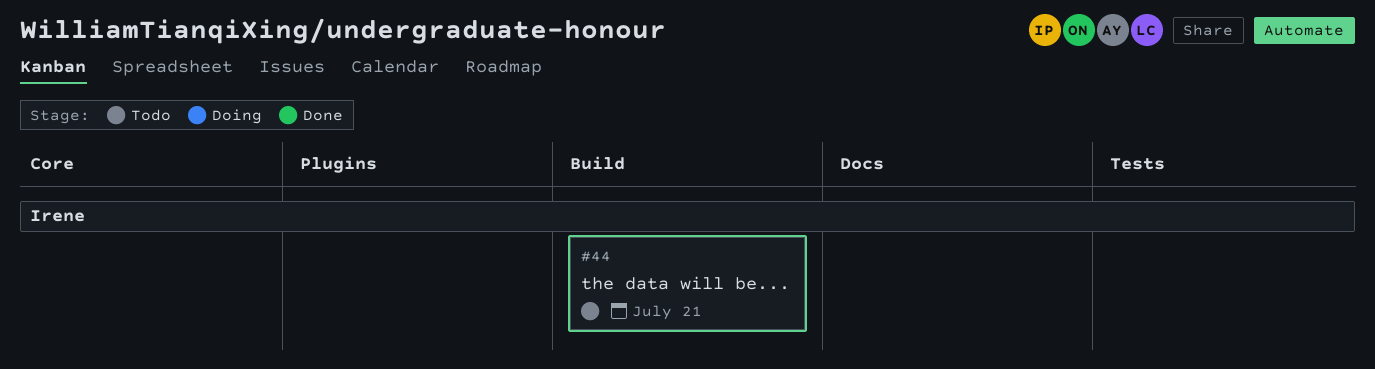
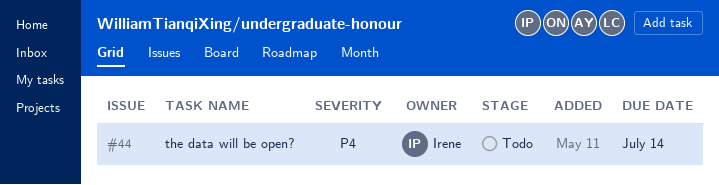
#44, due: Jul 21 -> Jul 14

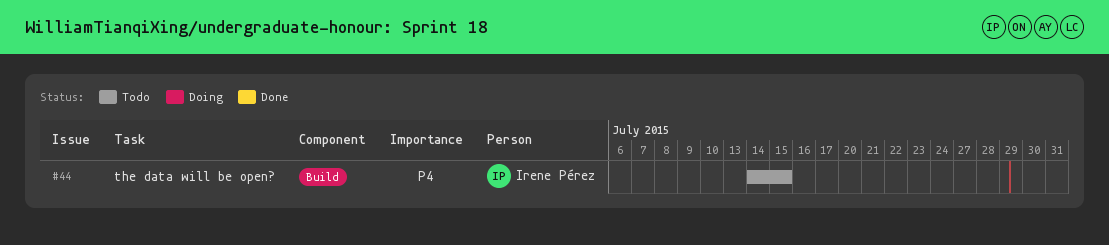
#44, due: Jul 14 -> Jul 15

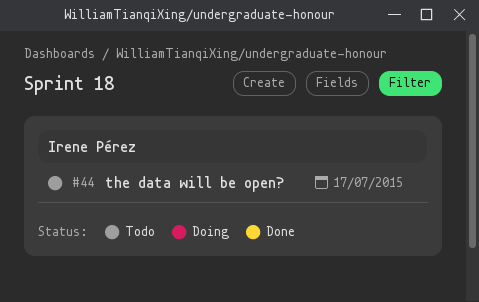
#44, due: Jul 15 -> Jul 17

